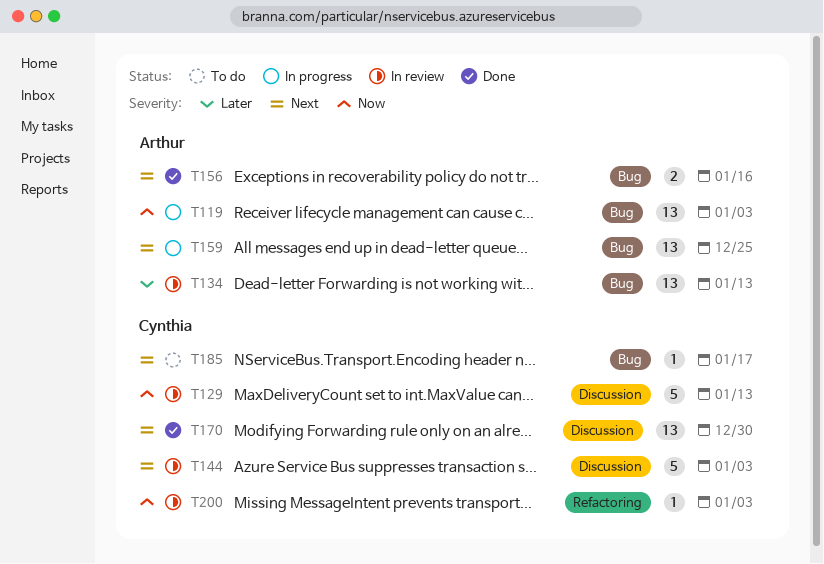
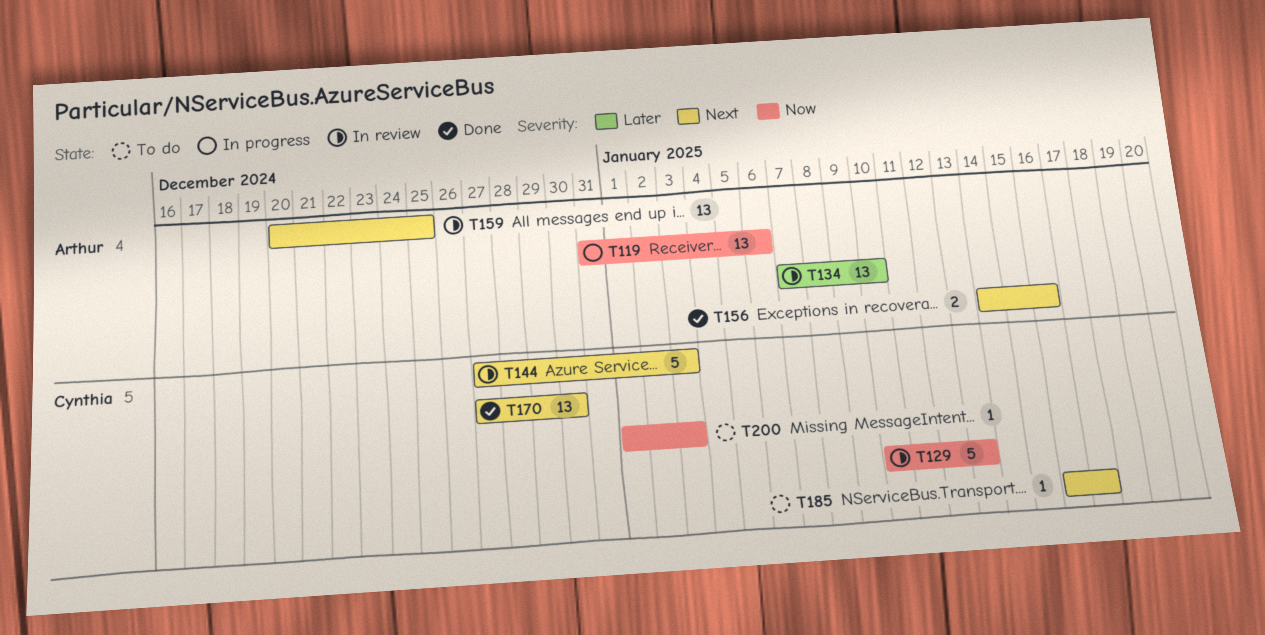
T119, due: Jan 3 -> Jan 6
T134, due: Jan 13 -> Jan 10
T159, status: In progress -> In review
T200, status: In review -> To do

